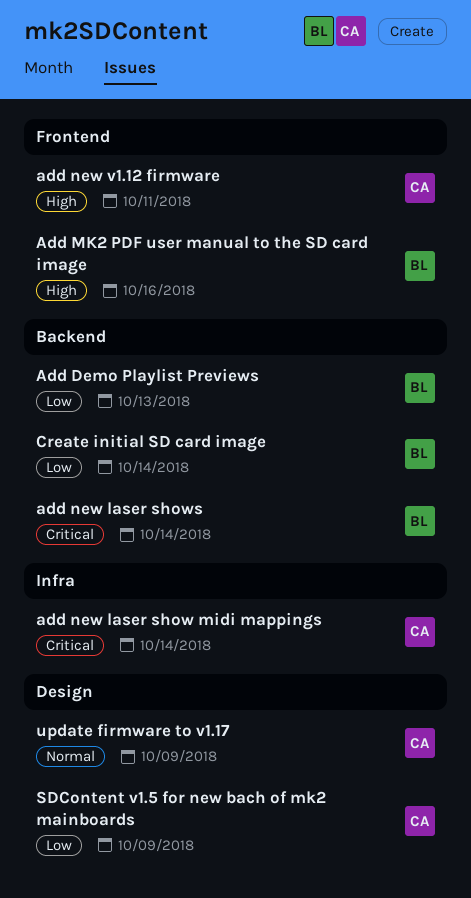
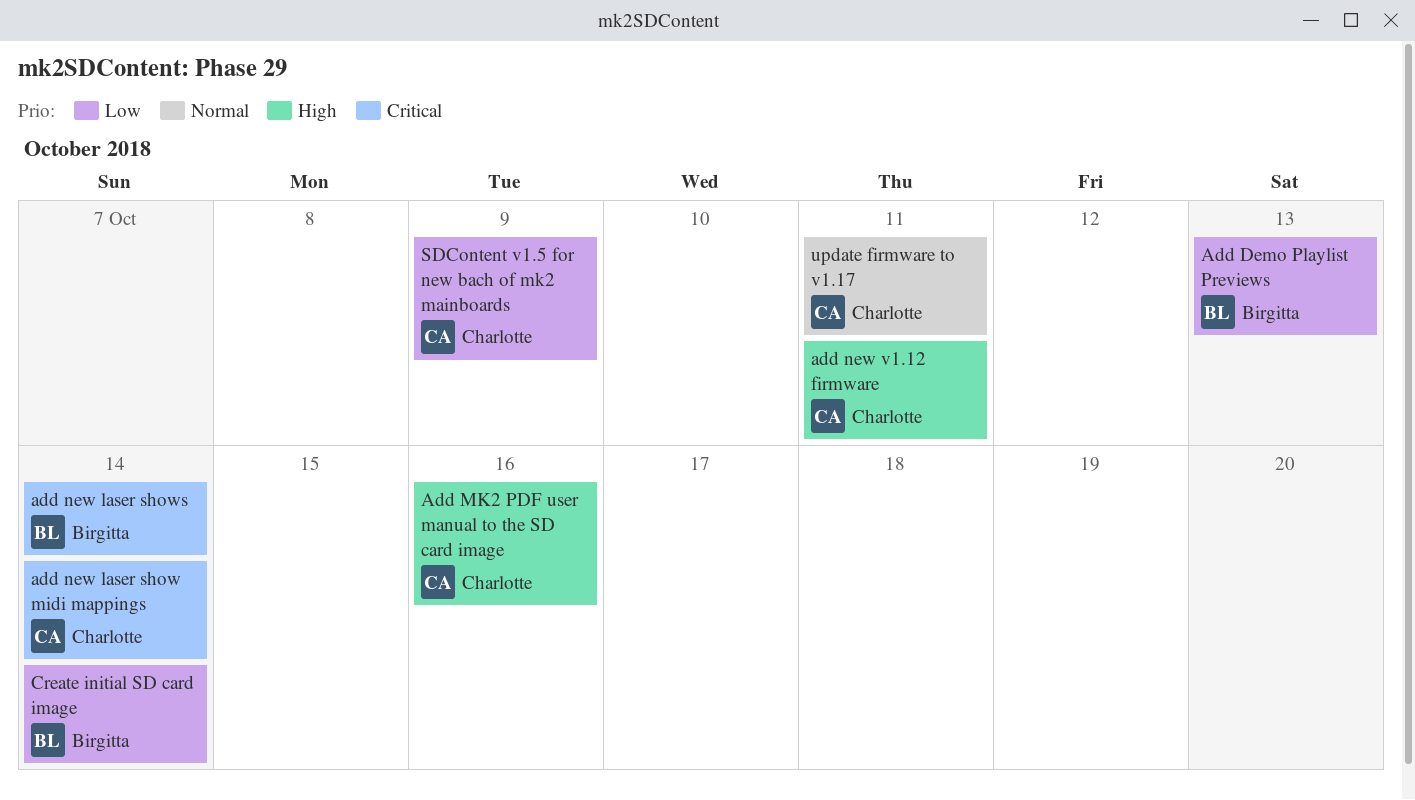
Add MK2 PDF user manual to the SD card image, owner: Birgitta -> Charlotte
update firmware to v1.17, due: Oct 9 -> Oct 11

